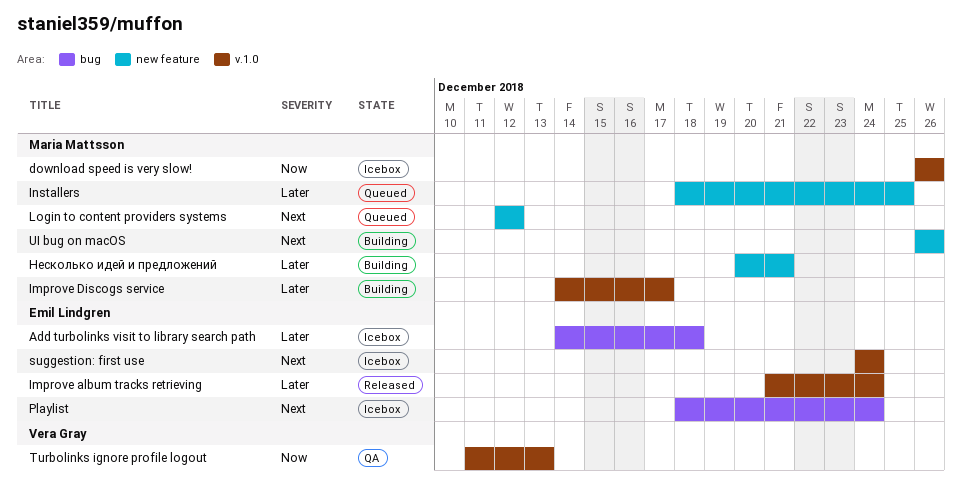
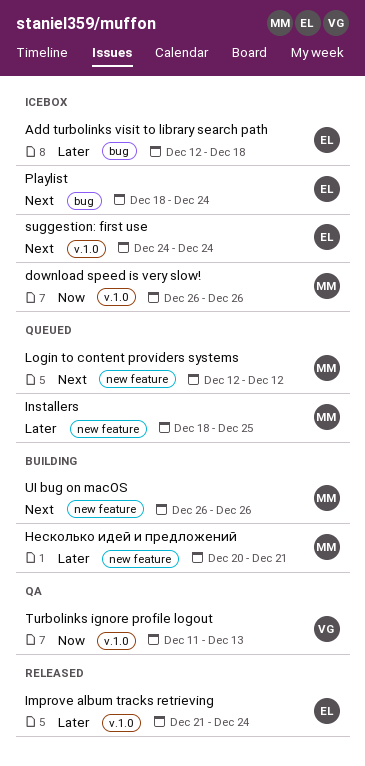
Add turbolinks visit to library search path, start: Dec 14 -> Dec 12
Improve Discogs service: present -> none

